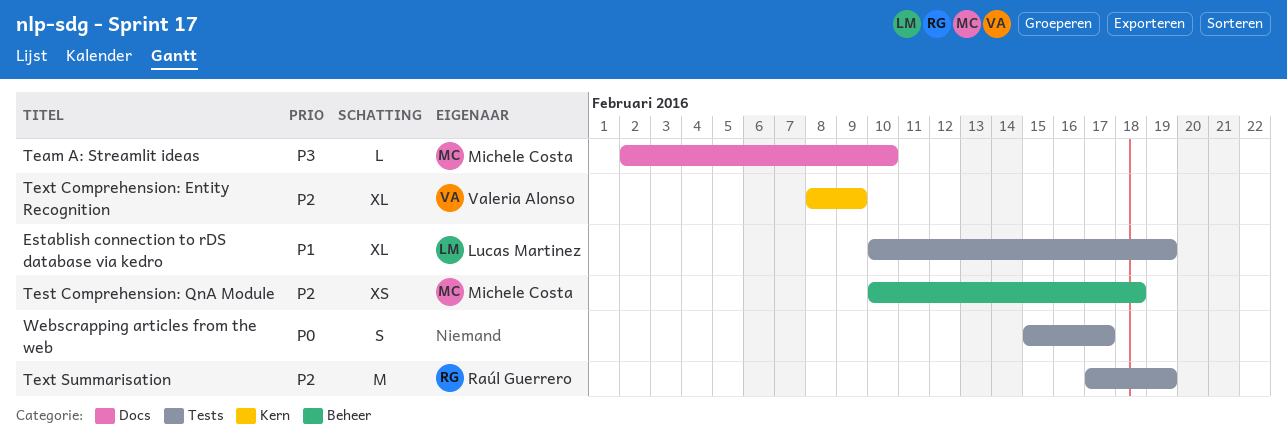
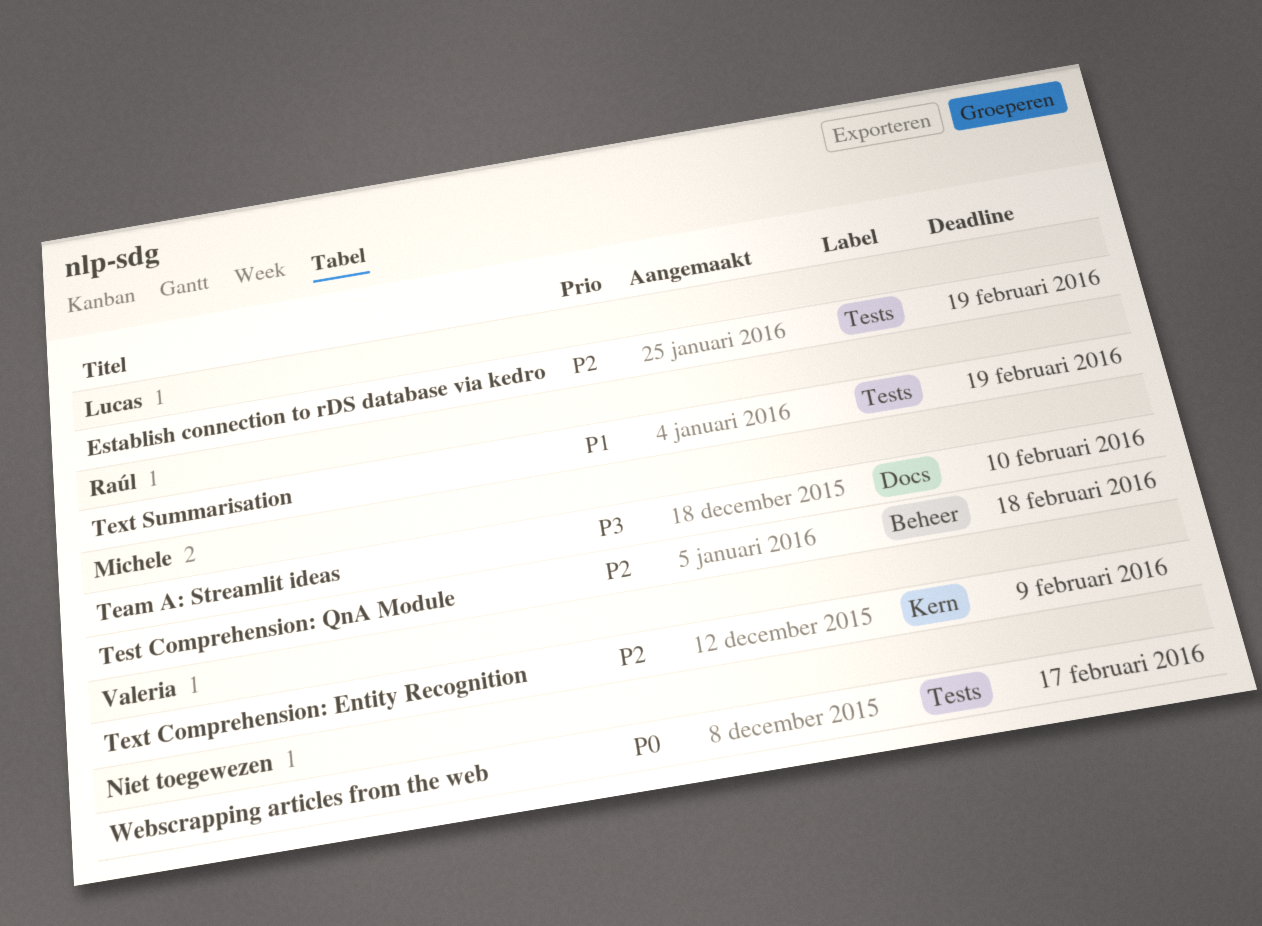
Establish connection to rDS database via kedro, priority: P1 -> P2
Text Summarisation, priority: P2 -> P1

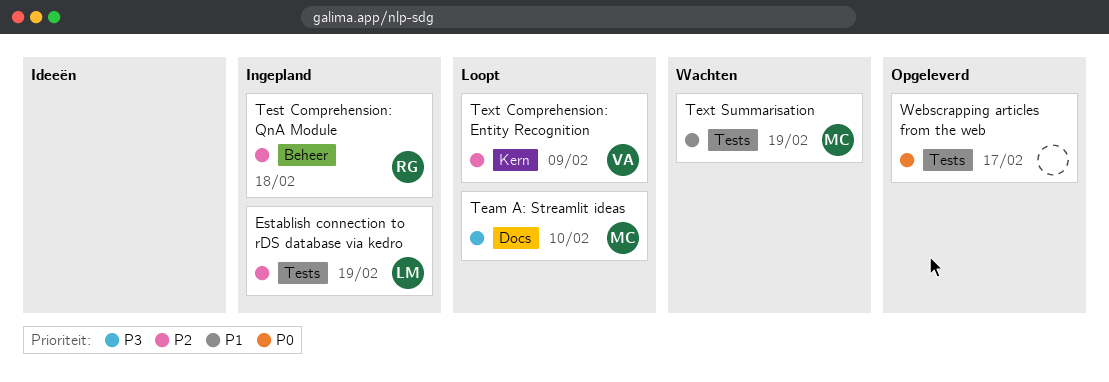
Test Comprehension: QnA Module, owner: Michele -> Raúl
Text Summarisation, owner: Raúl -> Michele

